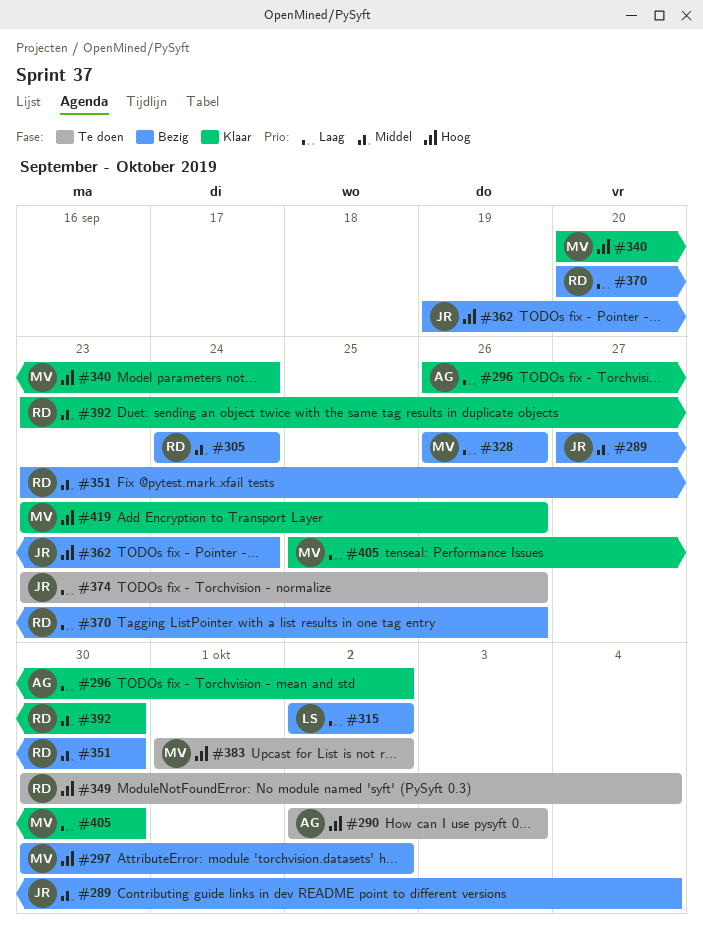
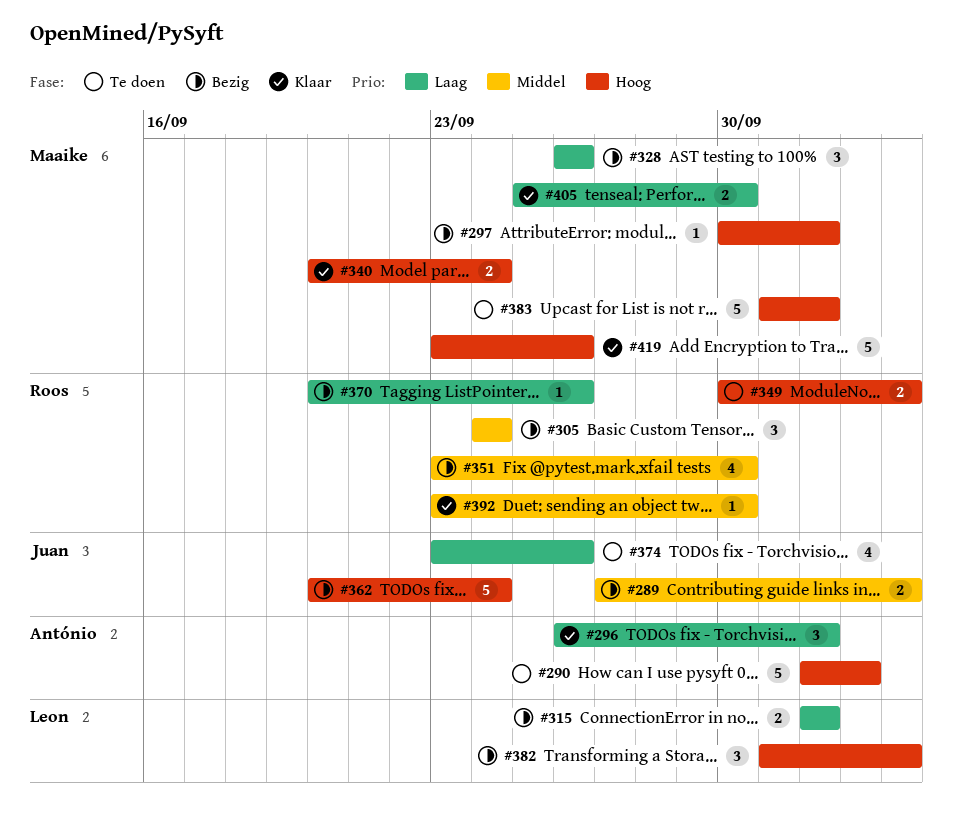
#362, start: Sep 19 -> Sep 20
#382: none -> present

